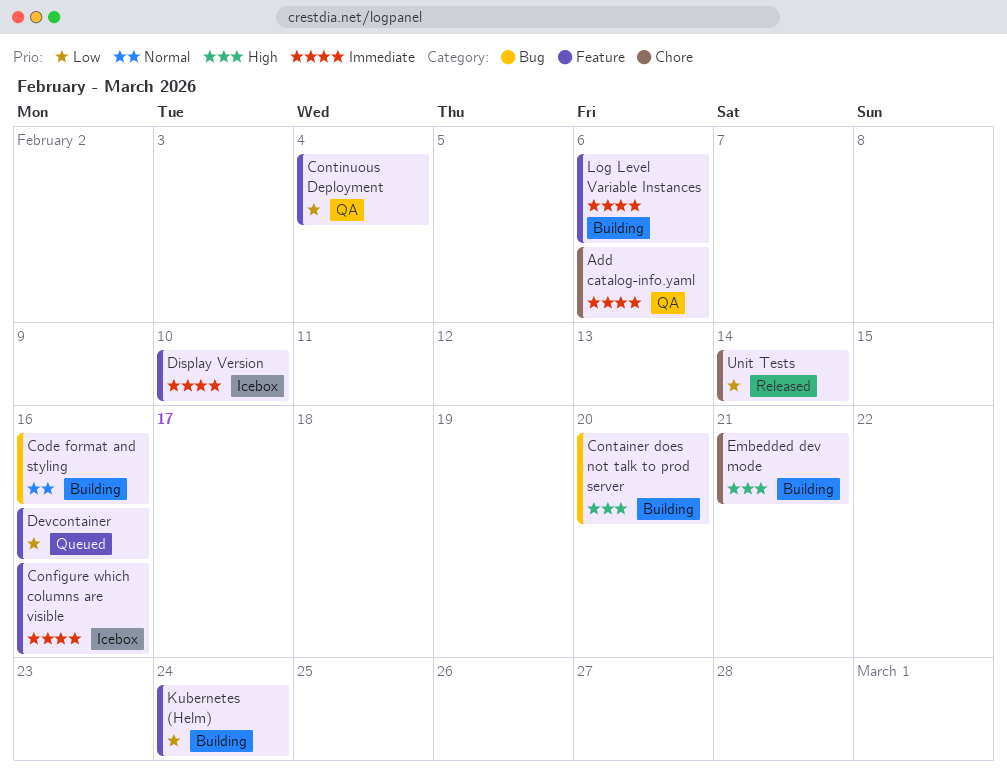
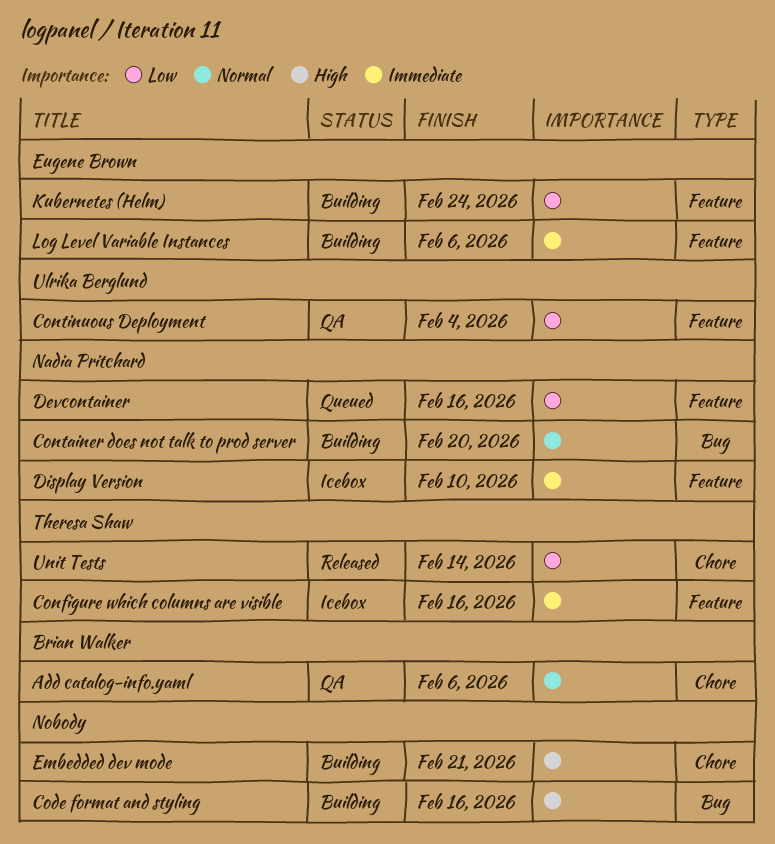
Add catalog-info.yaml, priority: Immediate -> Normal
Code format and styling, priority: Normal -> High
Container does not talk to prod server, priority: High -> Normal

